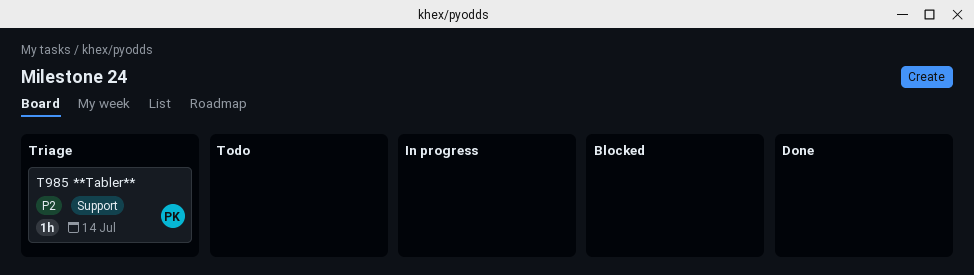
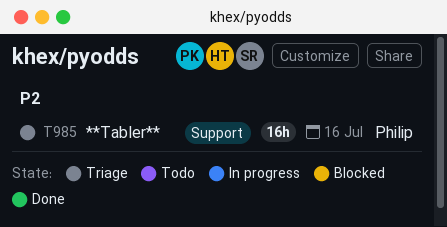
T985, estimate: 1h -> 16h
T985, due: Jul 14 -> Jul 16

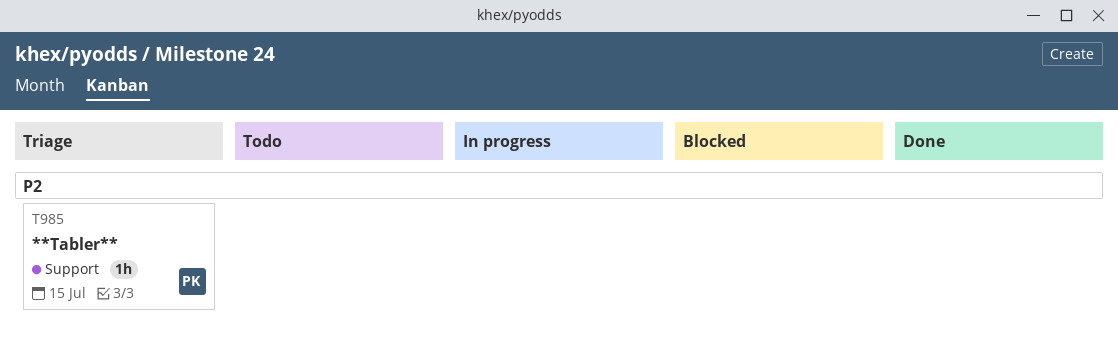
T985, estimate: 16h -> 1h
T985, due: Jul 16 -> Jul 15

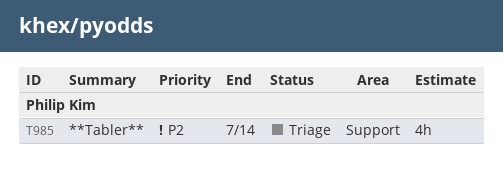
T985, estimate: 1h -> 4h
T985, due: Jul 15 -> Jul 14

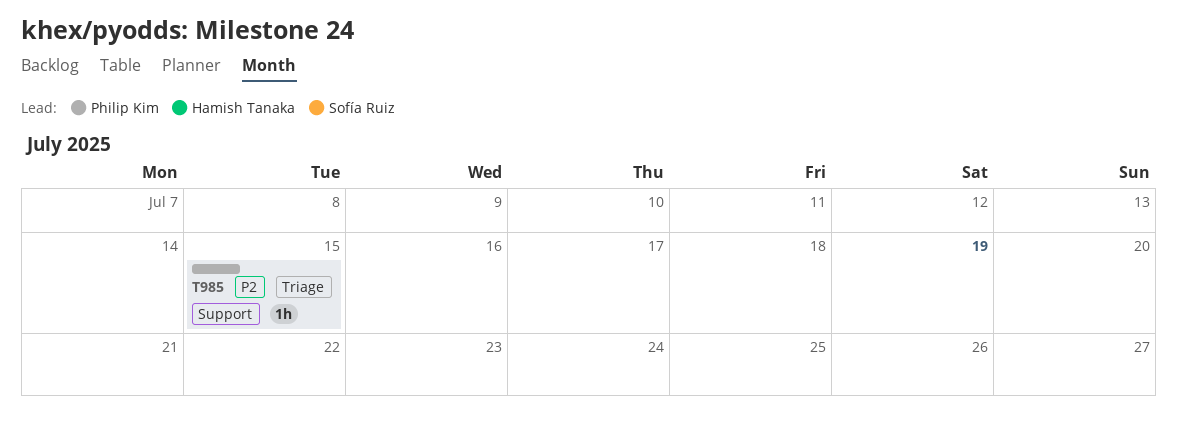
T985, estimate: 4h -> 1h
T985, due: Jul 14 -> Jul 15

